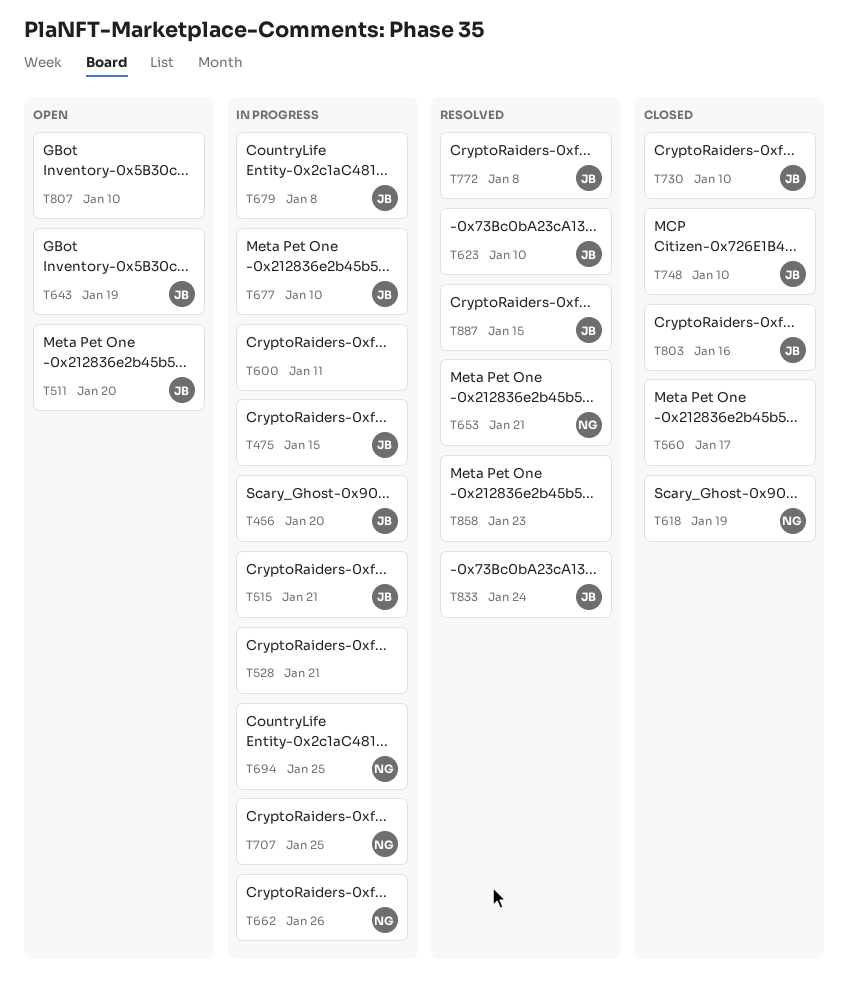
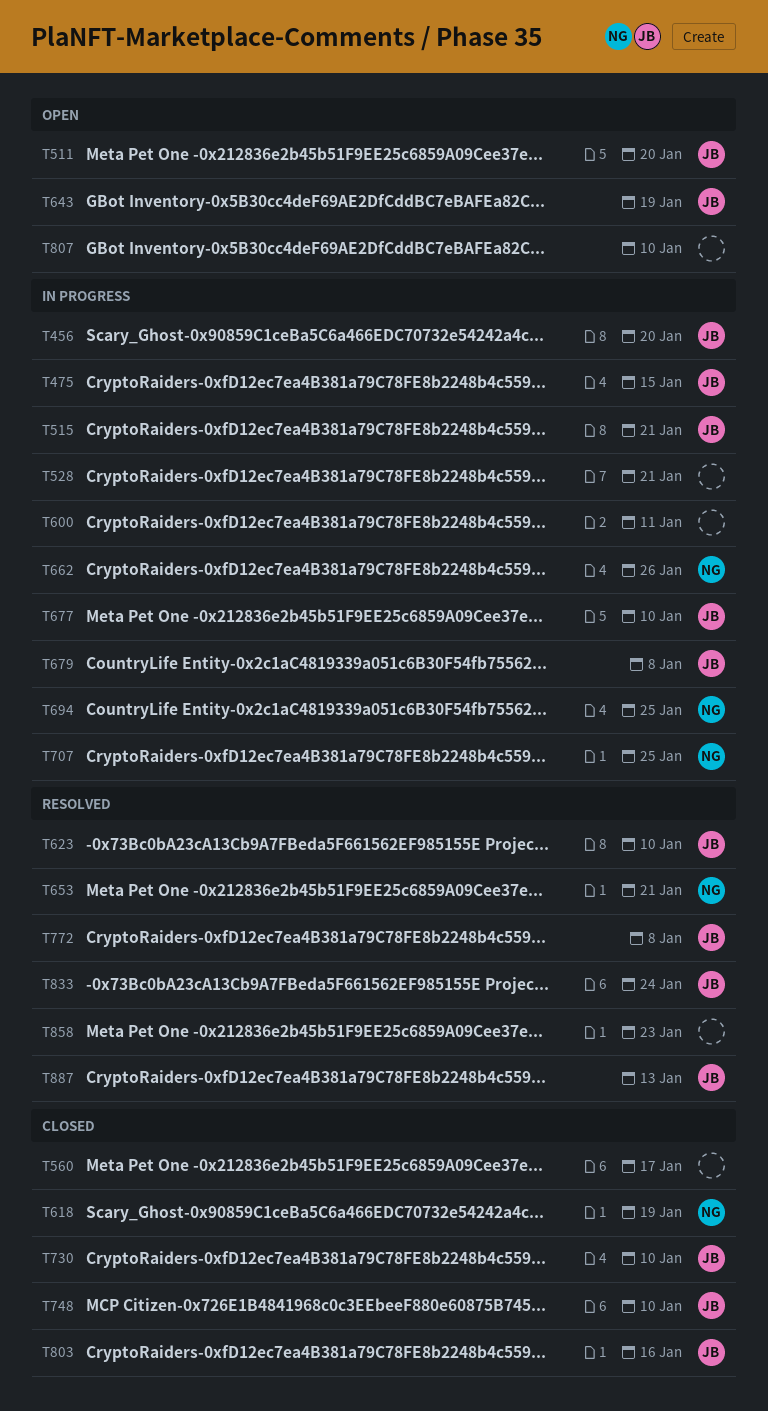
T887, due: Jan 15 -> Jan 13

